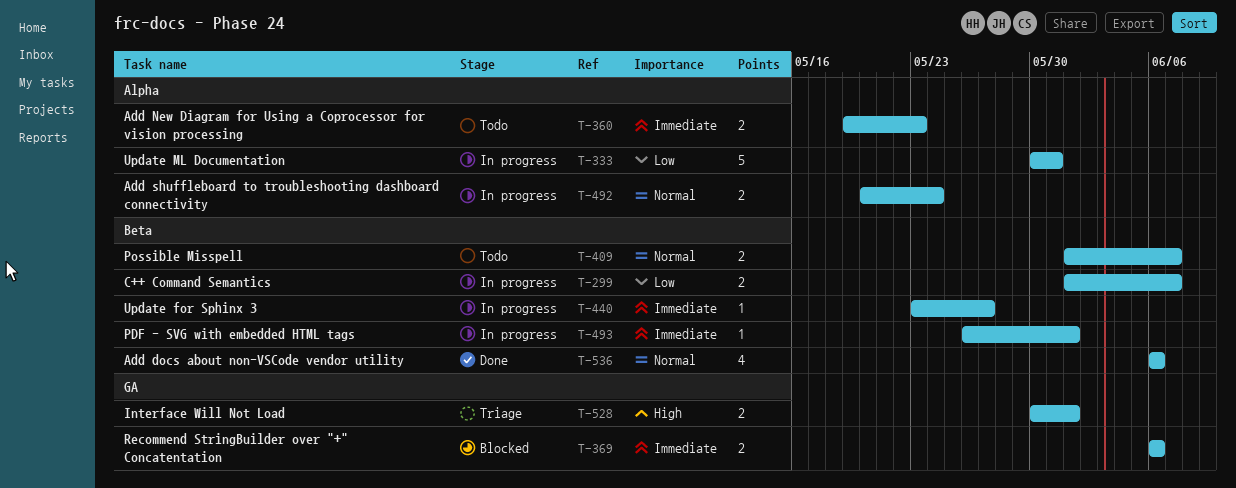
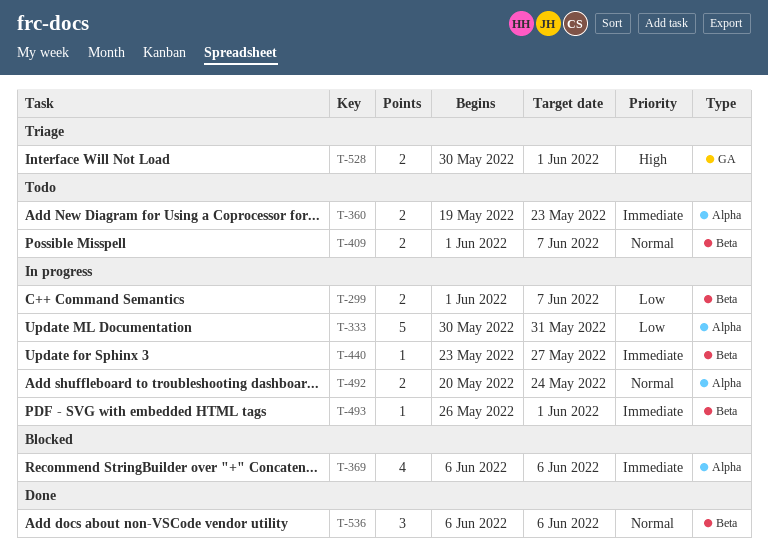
T-369, label: GA -> Alpha
T-369, estimate: 2 -> 4
T-536, estimate: 4 -> 3

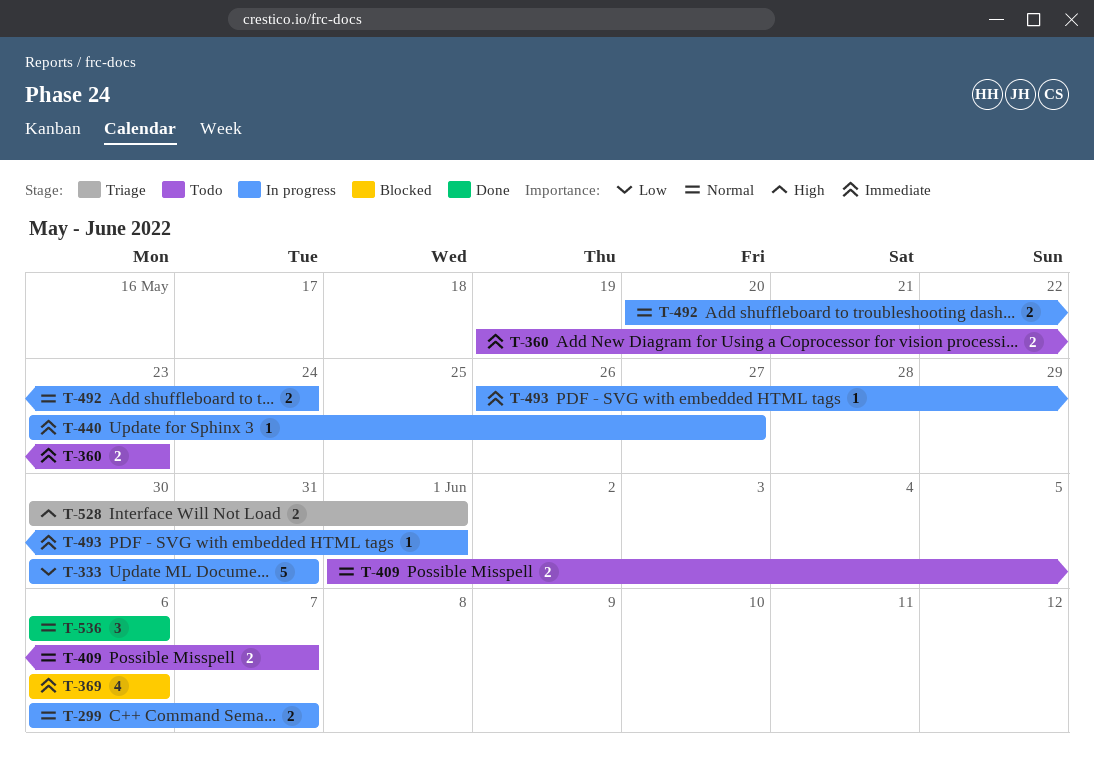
T-299, priority: Low -> Normal
T-299, start: Jun 1 -> Jun 6

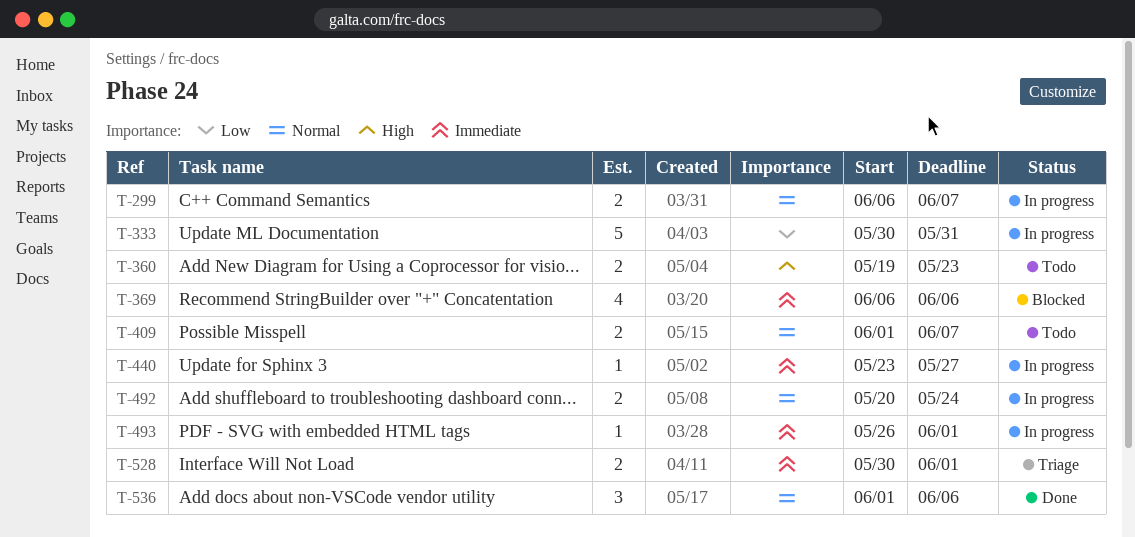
T-360, priority: Immediate -> High
T-528, priority: High -> Immediate
T-536, start: Jun 6 -> Jun 1

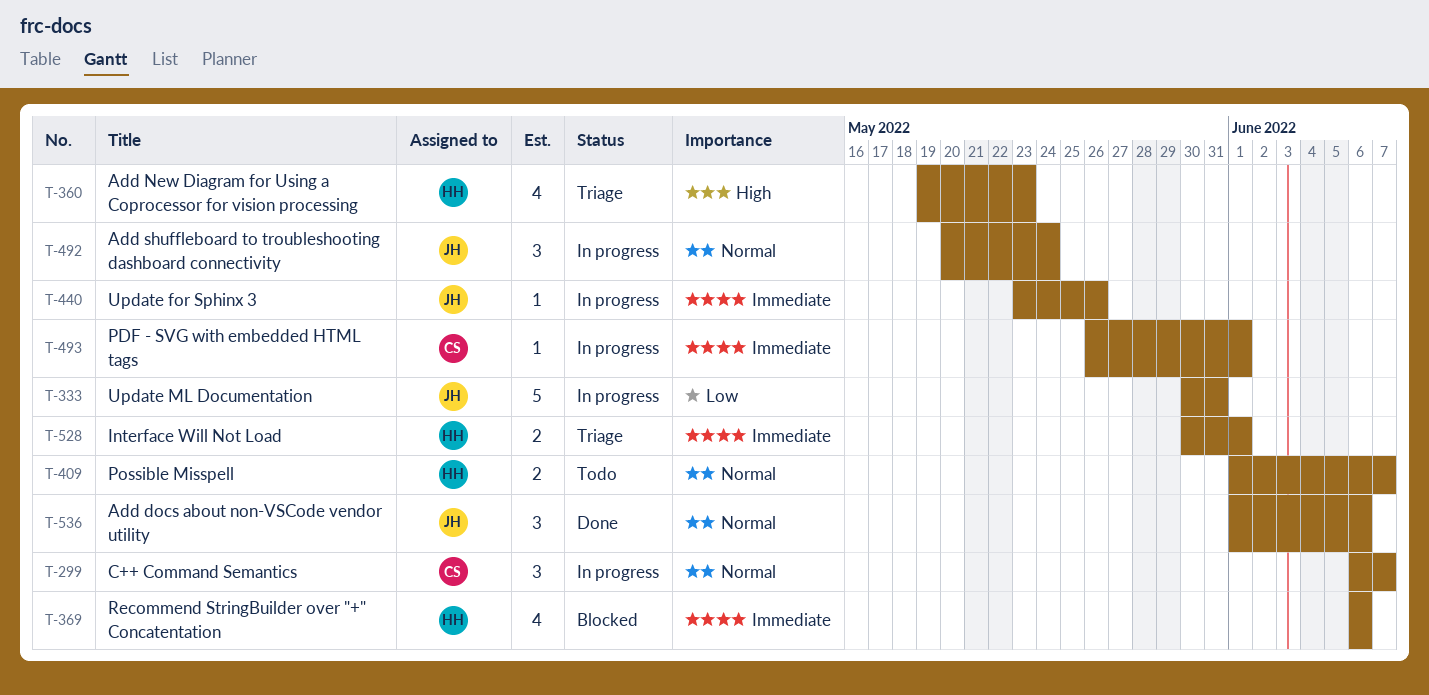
T-299, estimate: 2 -> 3
T-360, status: Todo -> Triage
T-360, estimate: 2 -> 4
T-440, due: May 27 -> May 26
T-492, estimate: 2 -> 3

